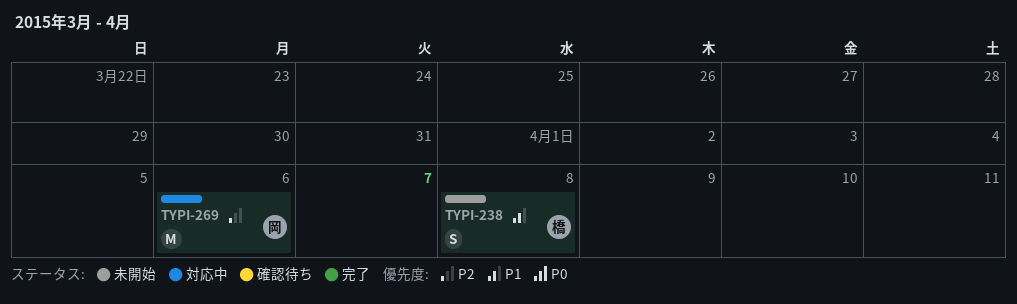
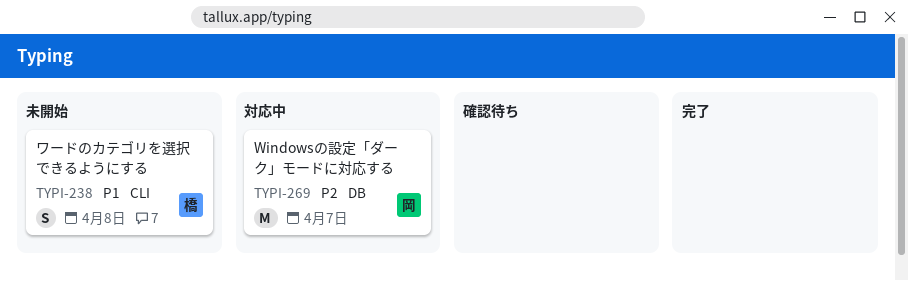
TYPI-269, due: Apr 6 -> Apr 7

